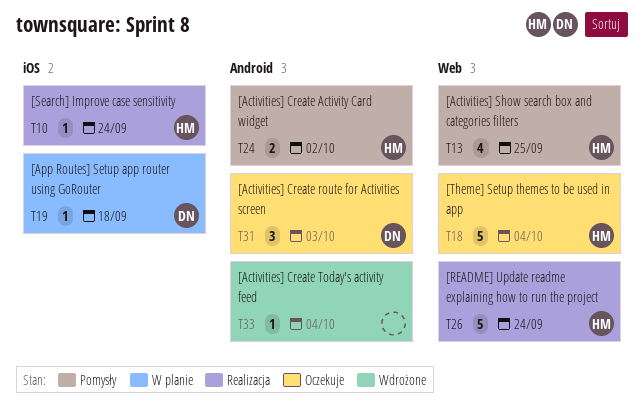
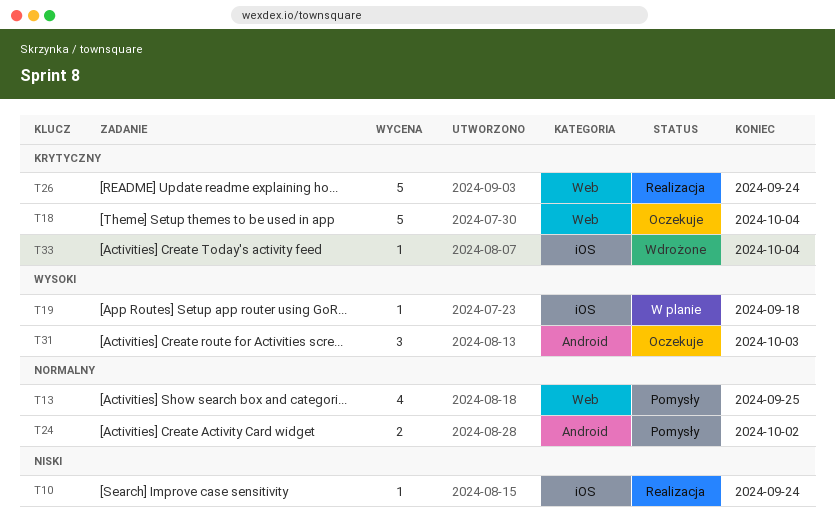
T33, label: Android -> iOS

